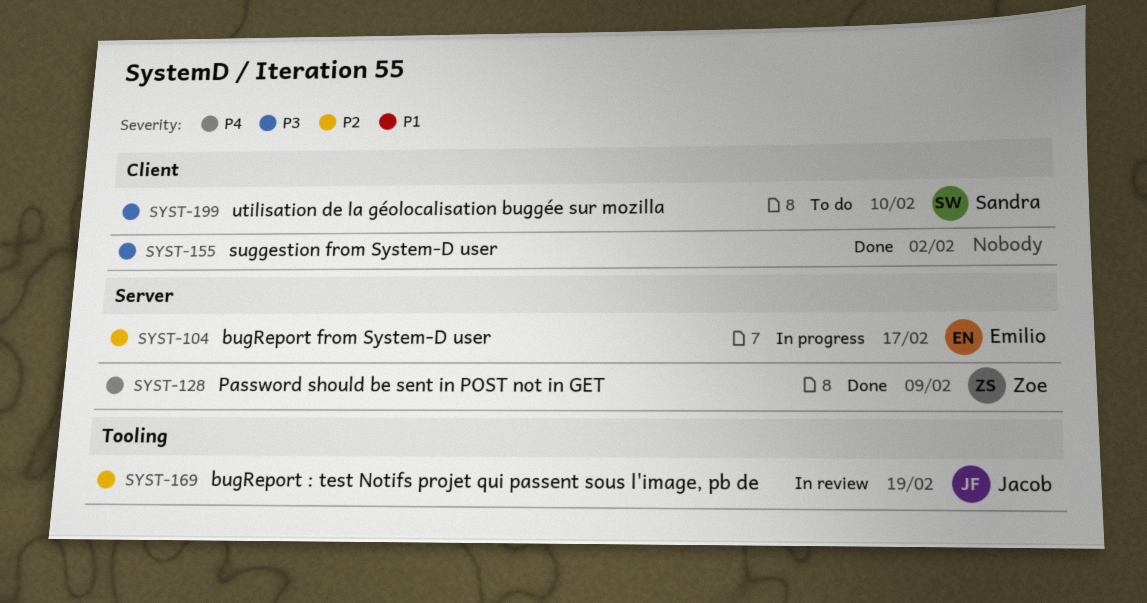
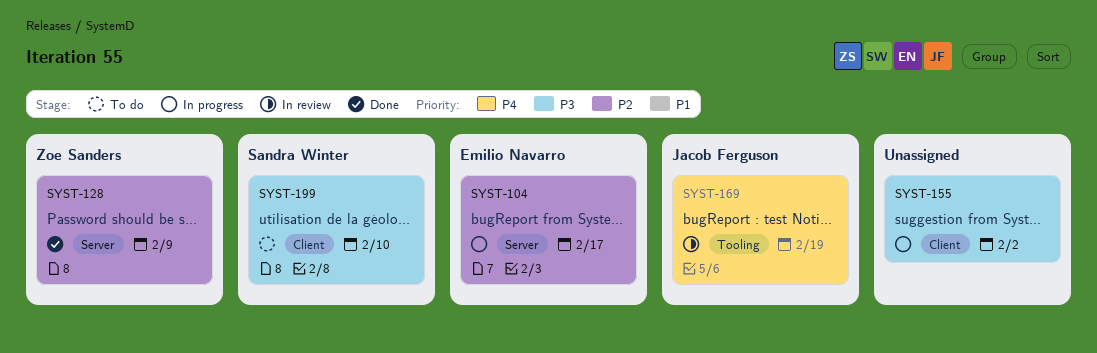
SYST-128, priority: P4 -> P2
SYST-155, status: Done -> In progress
SYST-169, priority: P2 -> P4

